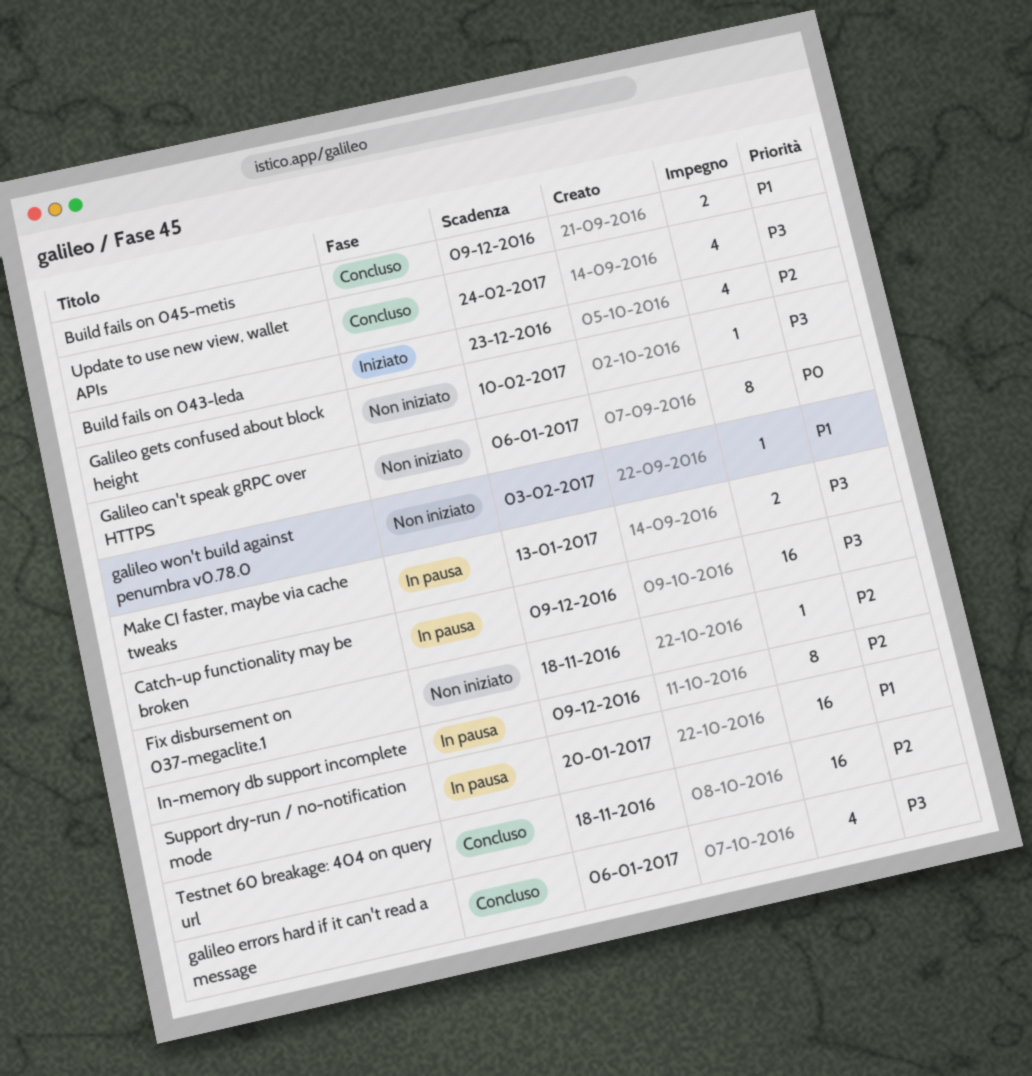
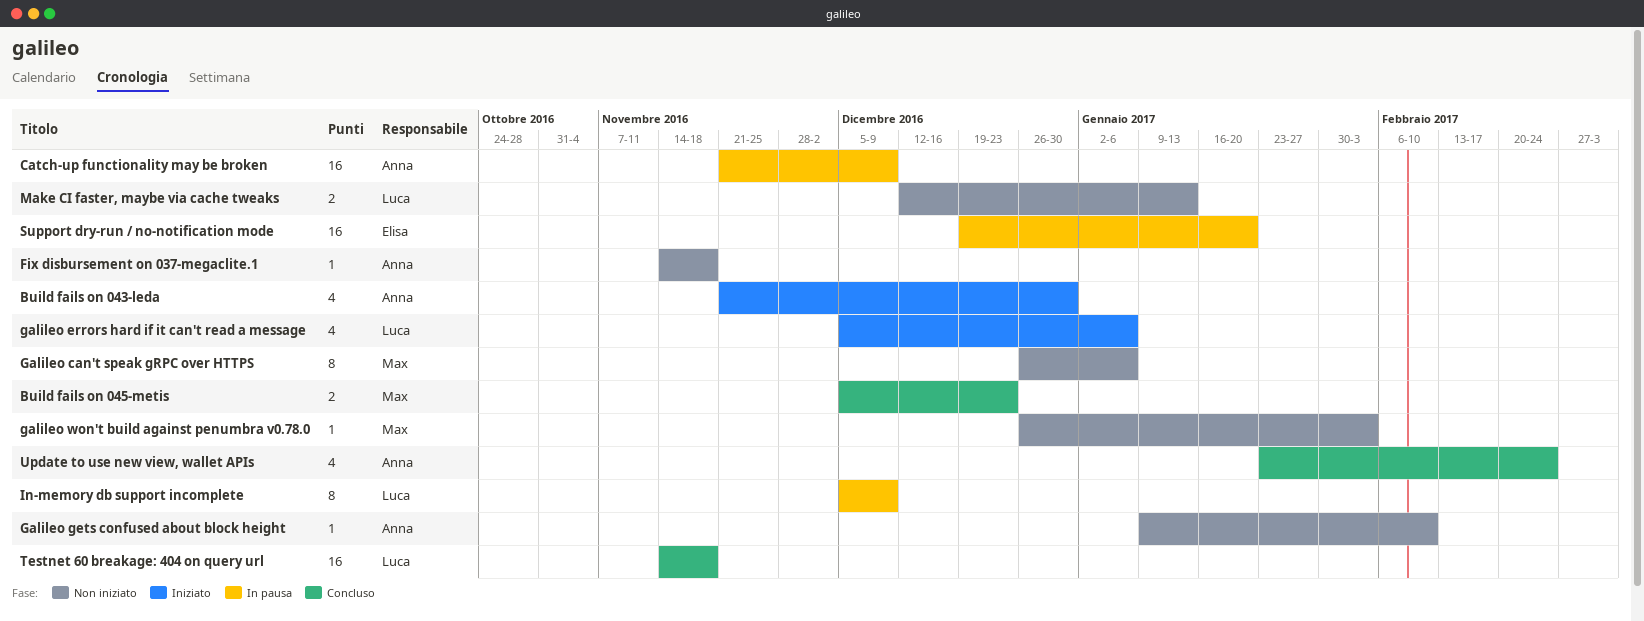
Build fails on 043-leda, due: Dec 23 -> Dec 30
Build fails on 045-metis, due: Dec 9 -> Dec 23
galileo errors hard if it can't read a message, status: Concluso -> Iniziato
Make CI faster, maybe via cache tweaks, status: In pausa -> Non iniziato

